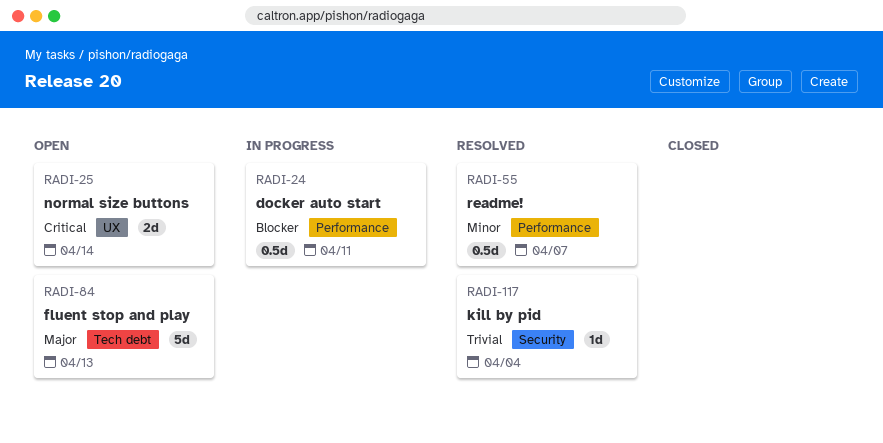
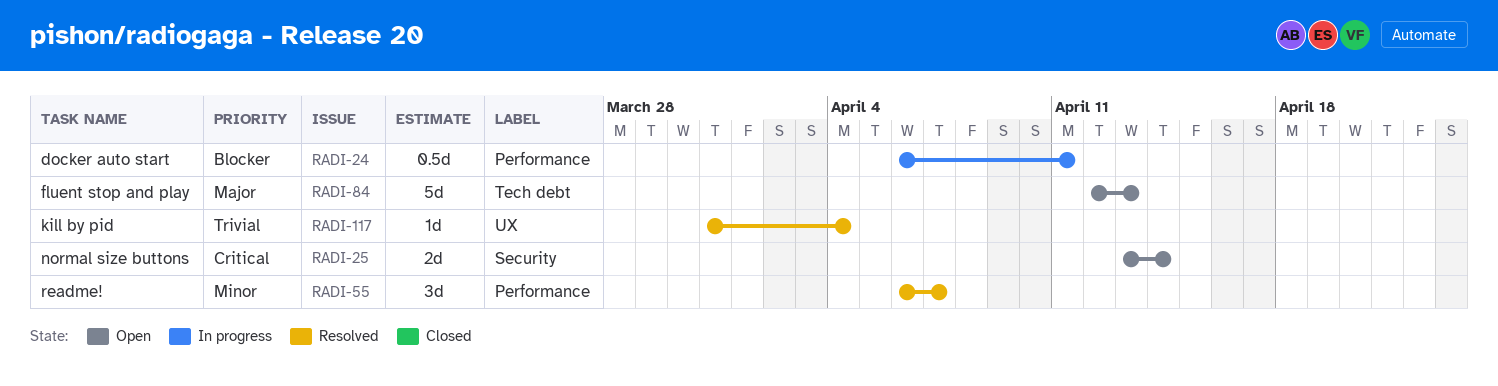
RADI-25, label: UX -> Security
RADI-55, estimate: 0.5d -> 3d
RADI-117, label: Security -> UX

